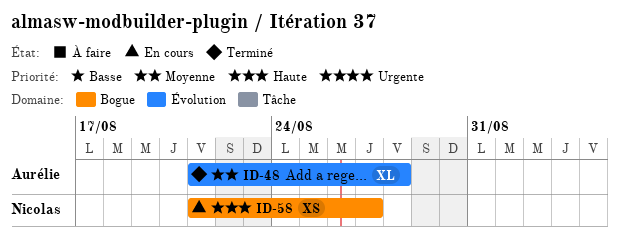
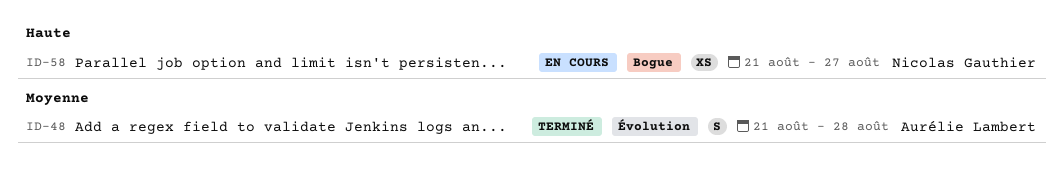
ID-48, estimate: XL -> S

